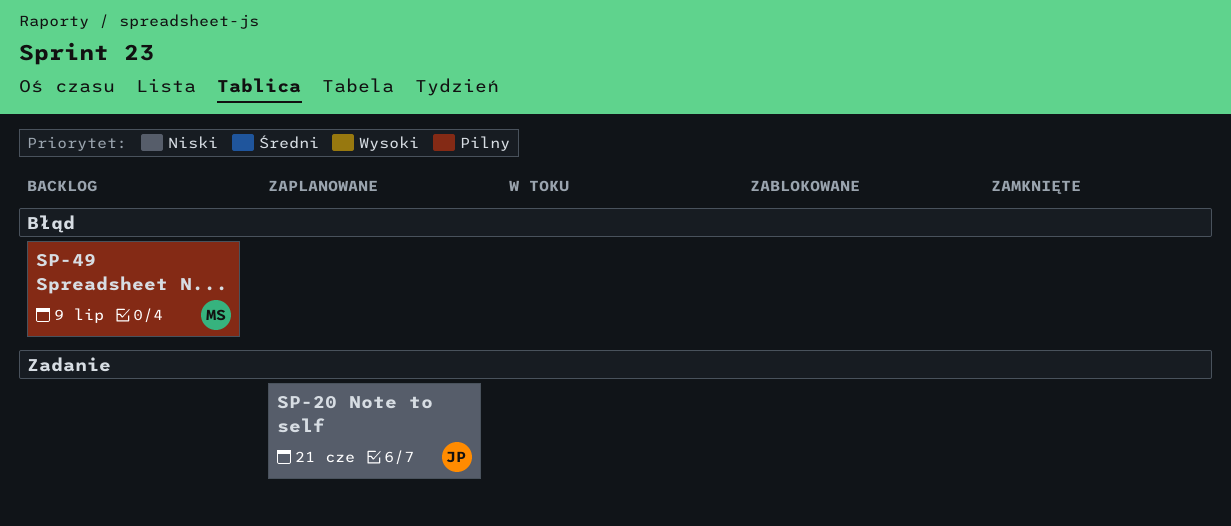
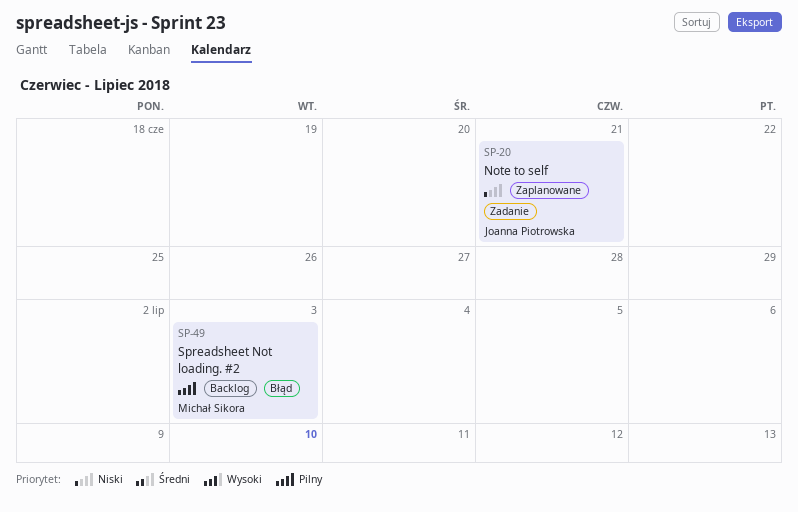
SP-49, due: Jul 9 -> Jul 3

